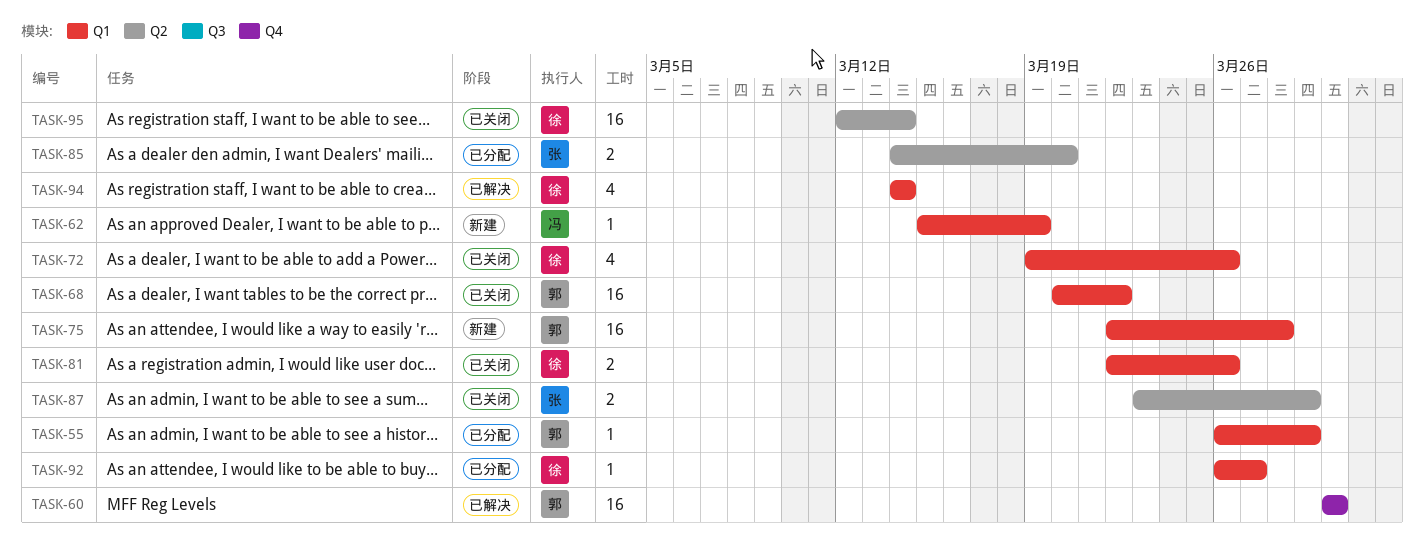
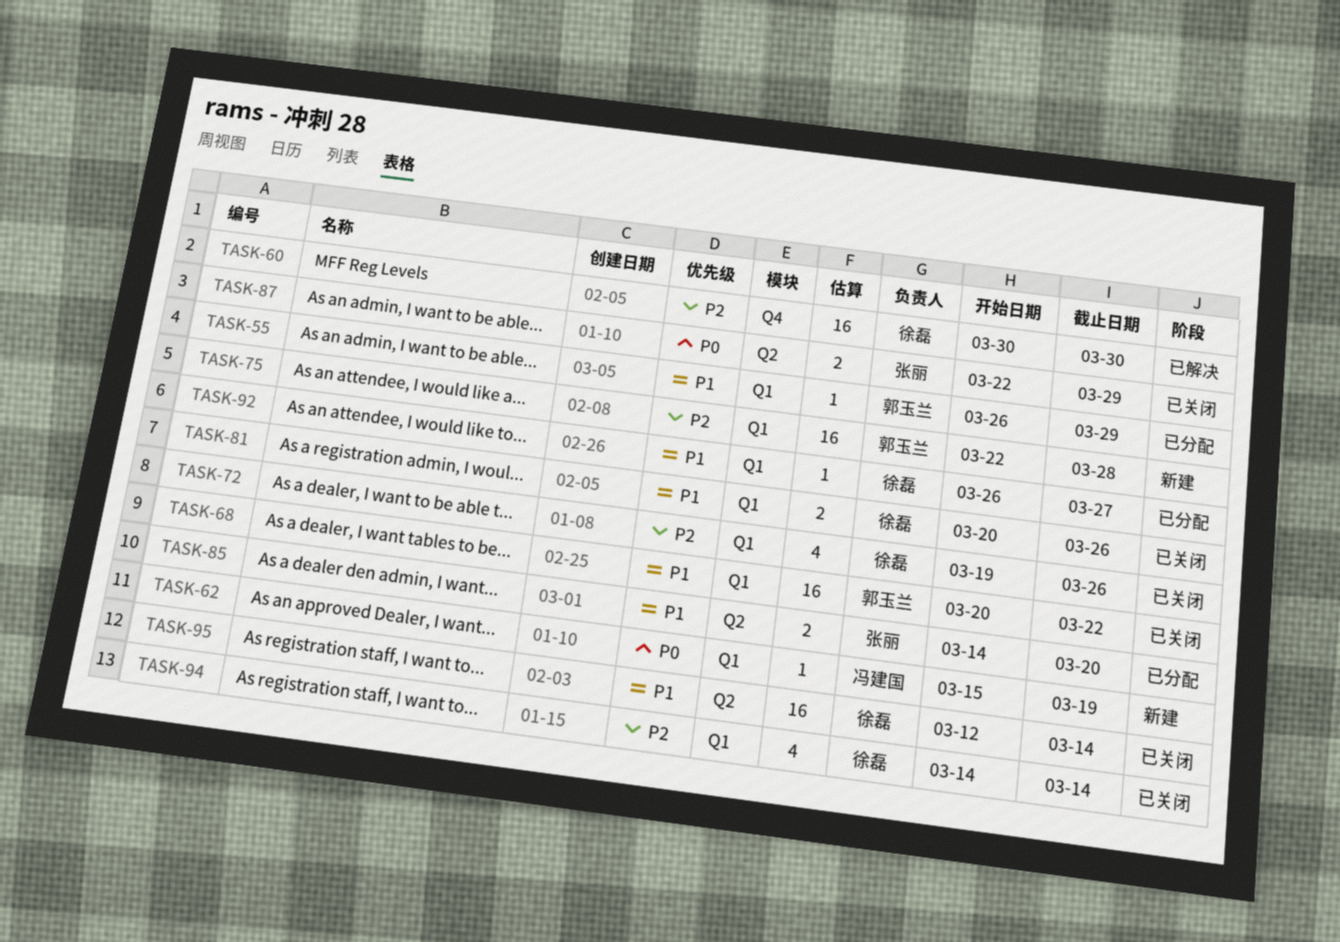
TASK-60, owner: 郭玉兰 -> 徐磊
TASK-81, start: Mar 22 -> Mar 20
TASK-87, start: Mar 23 -> Mar 22
TASK-94, status: 已解决 -> 已关闭

